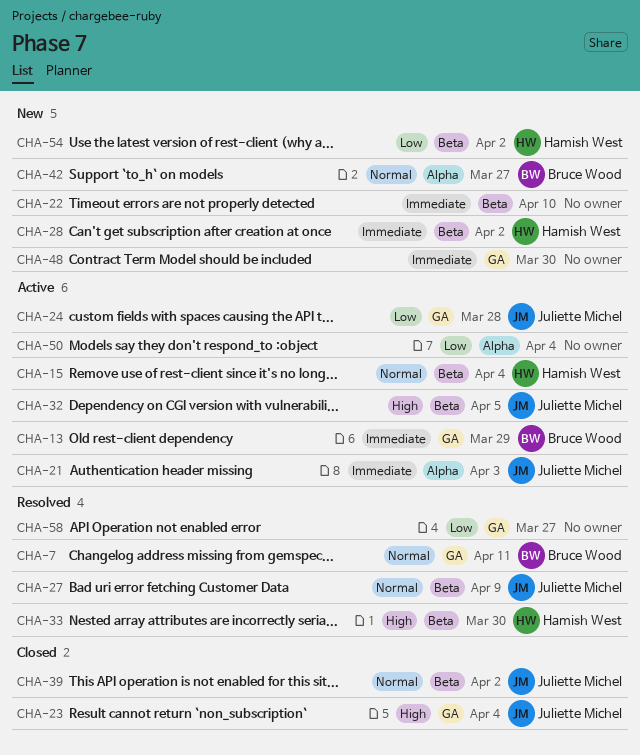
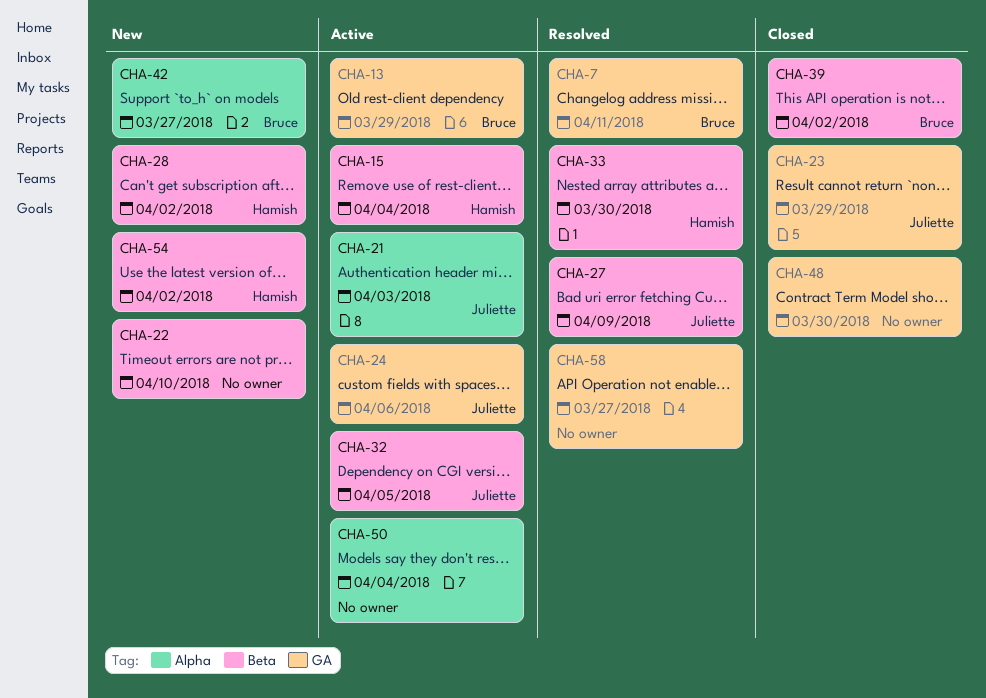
CHA-23, due: Apr 4 -> Mar 29
CHA-24, due: Mar 28 -> Apr 6
CHA-39, owner: Juliette Michel -> Bruce Wood
CHA-48, status: New -> Closed

